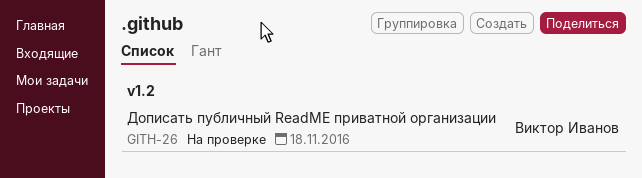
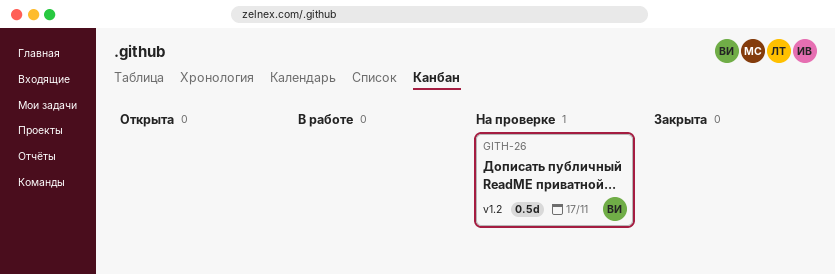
GITH-26, due: Nov 18 -> Nov 17

